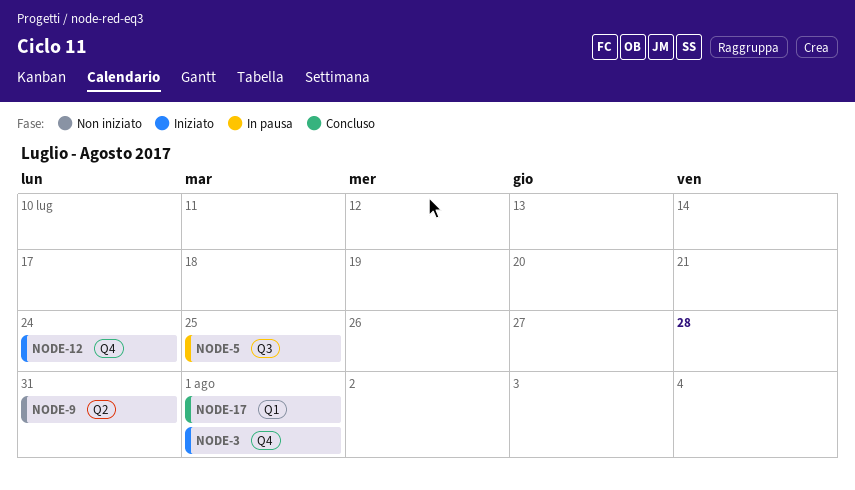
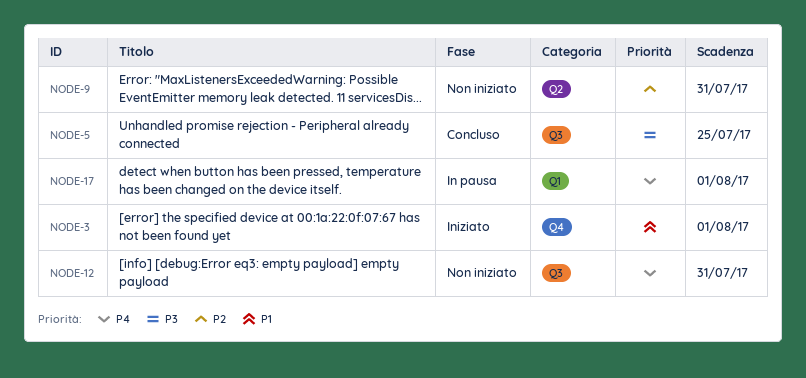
NODE-5, status: In pausa -> Concluso
NODE-12, status: Iniziato -> Non iniziato
NODE-12, label: Q4 -> Q3
NODE-12, due: Jul 24 -> Jul 31
NODE-17, status: Concluso -> In pausa

